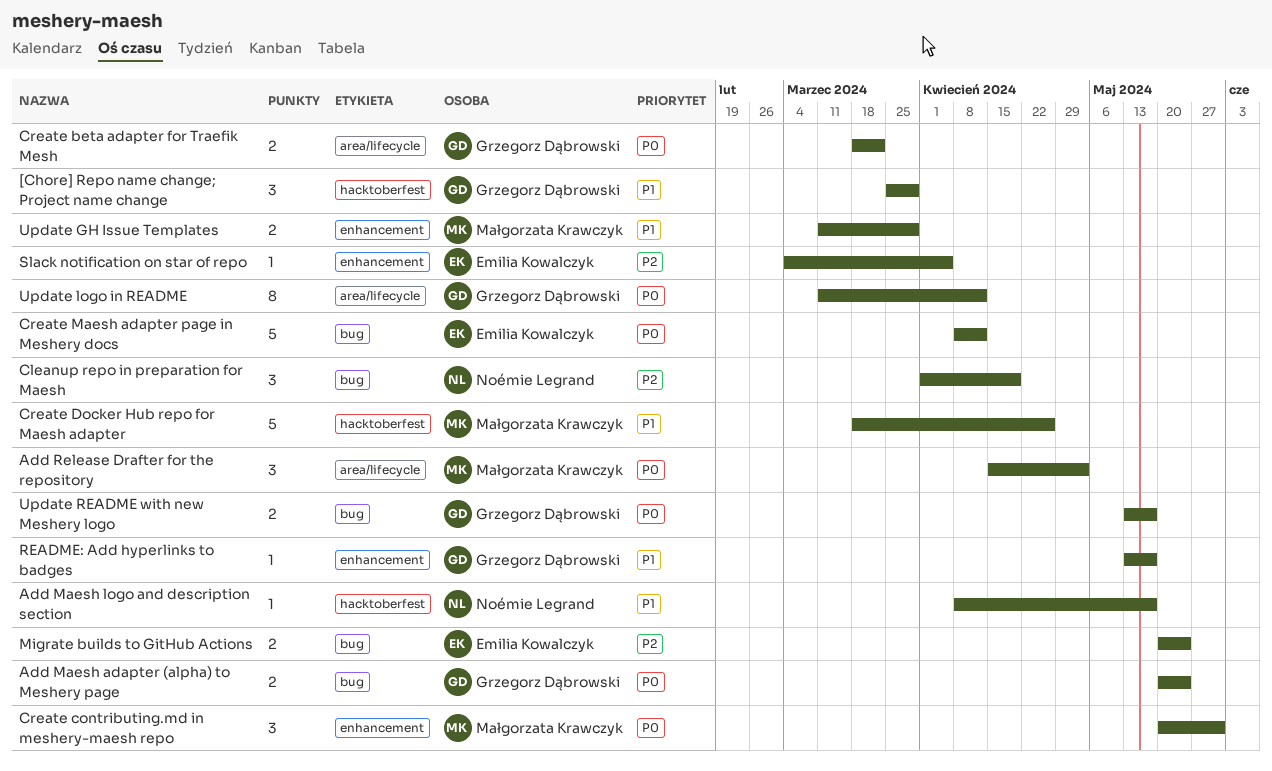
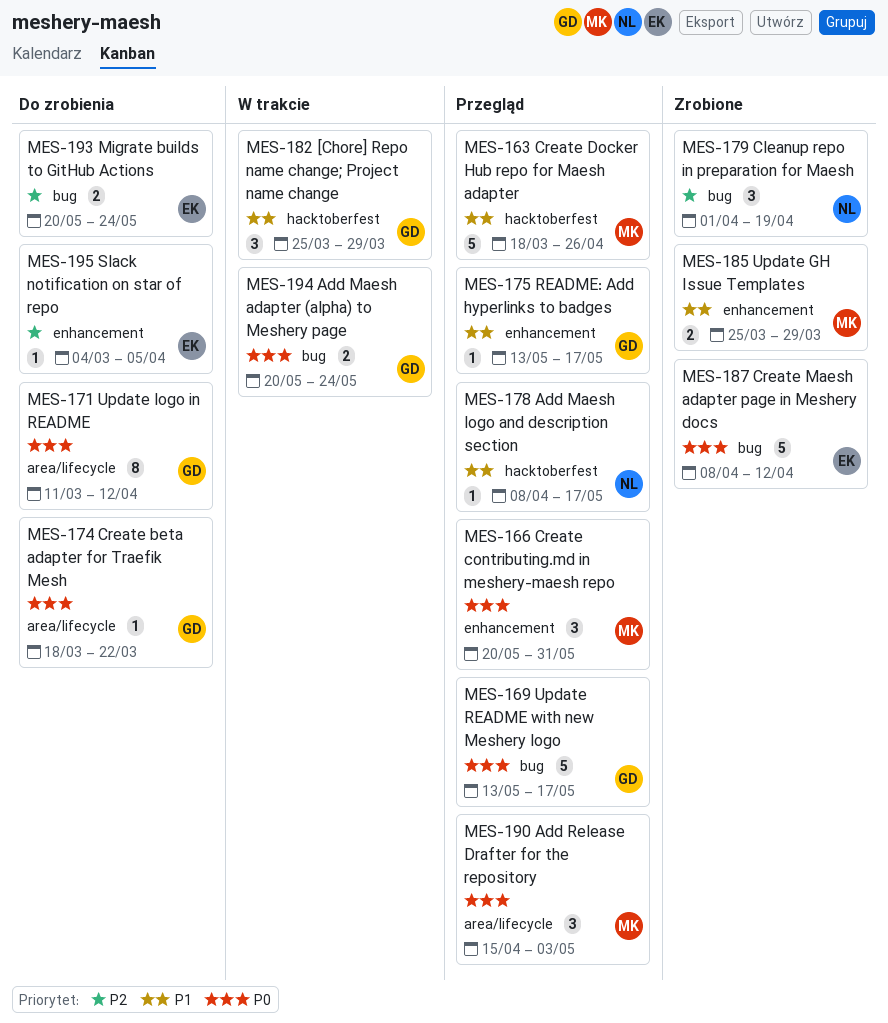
Create beta adapter for Traefik Mesh, estimate: 2 -> 1
Update GH Issue Templates, start: Mar 11 -> Mar 25
Update README with new Meshery logo, estimate: 2 -> 5

